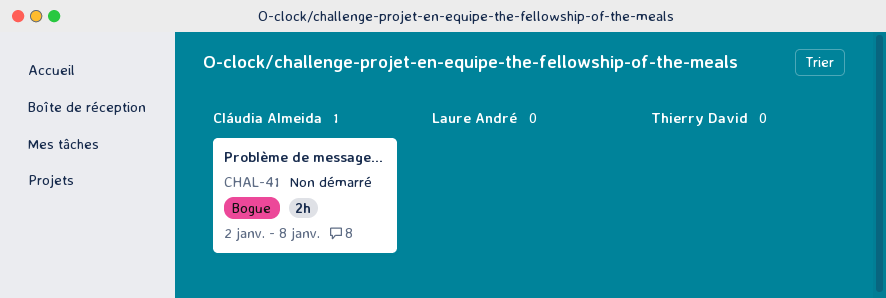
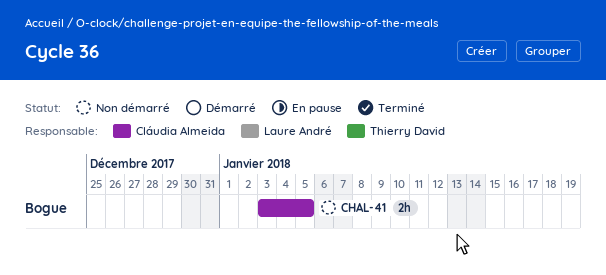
CHAL-41, start: Jan 2 -> Jan 3
CHAL-41, due: Jan 8 -> Jan 5

